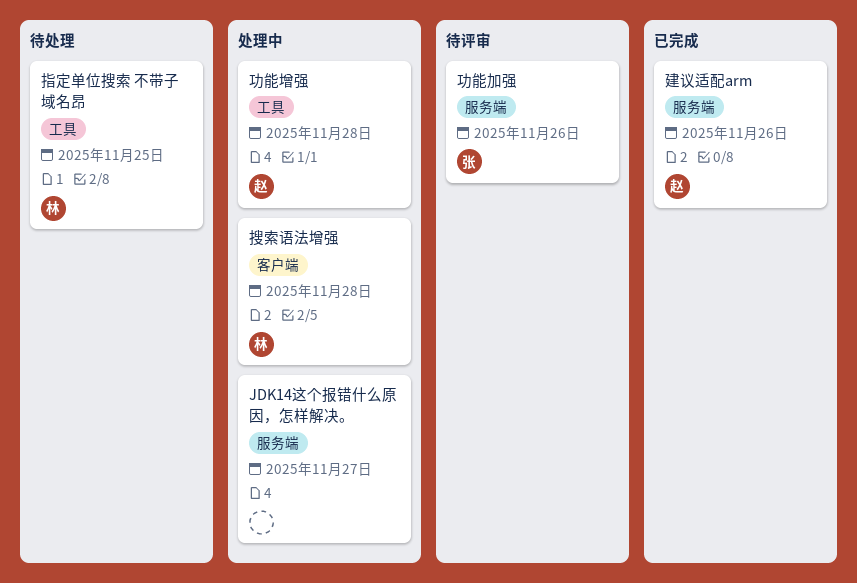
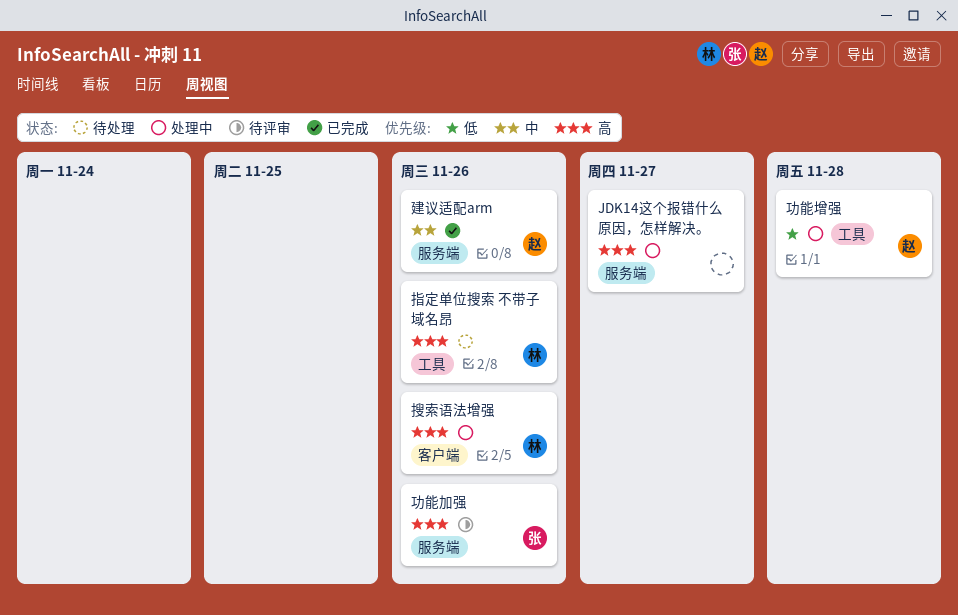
指定单位搜索 不带子域名昂, due: Nov 25 -> Nov 26
搜索语法增强, due: Nov 28 -> Nov 26

